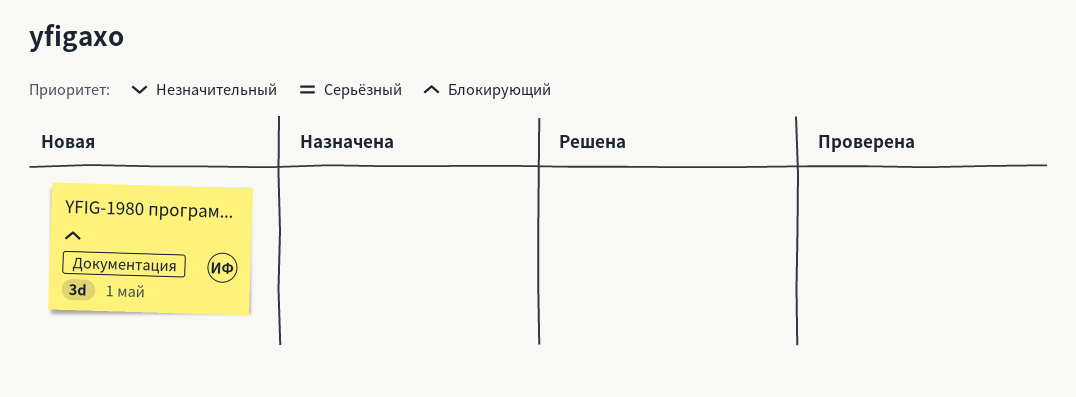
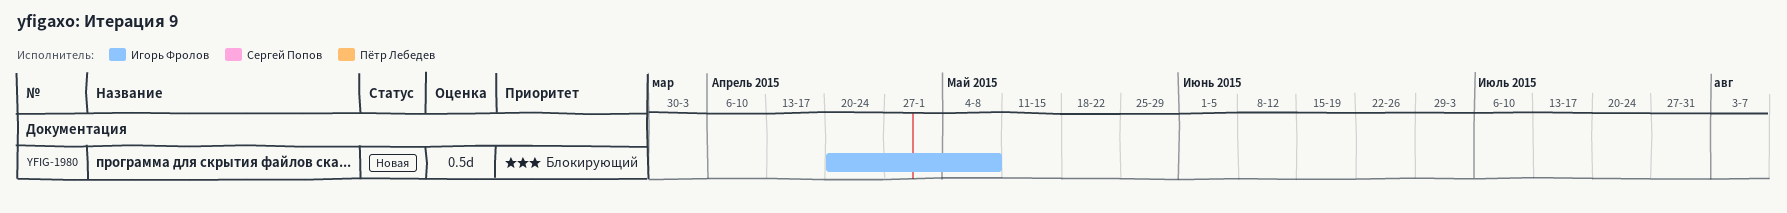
YFIG-1980, estimate: 3d -> 0.5d
YFIG-1980, due: May 1 -> May 8

